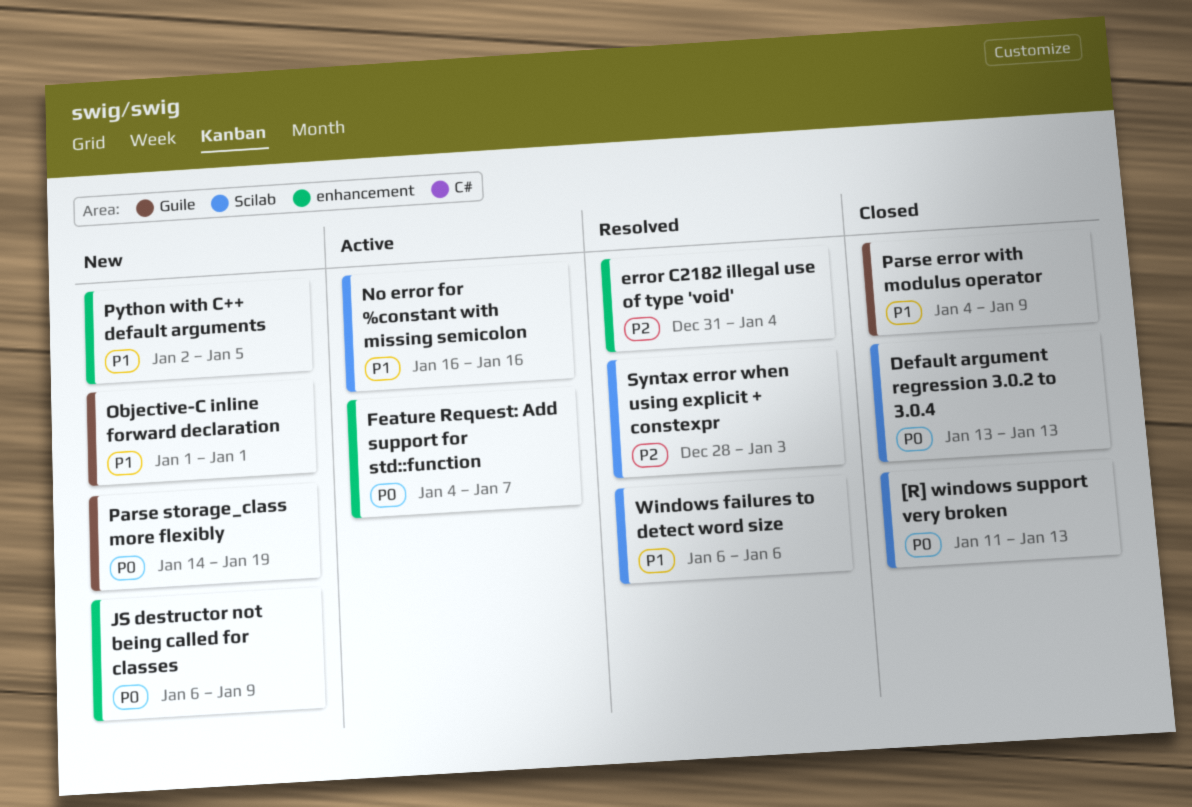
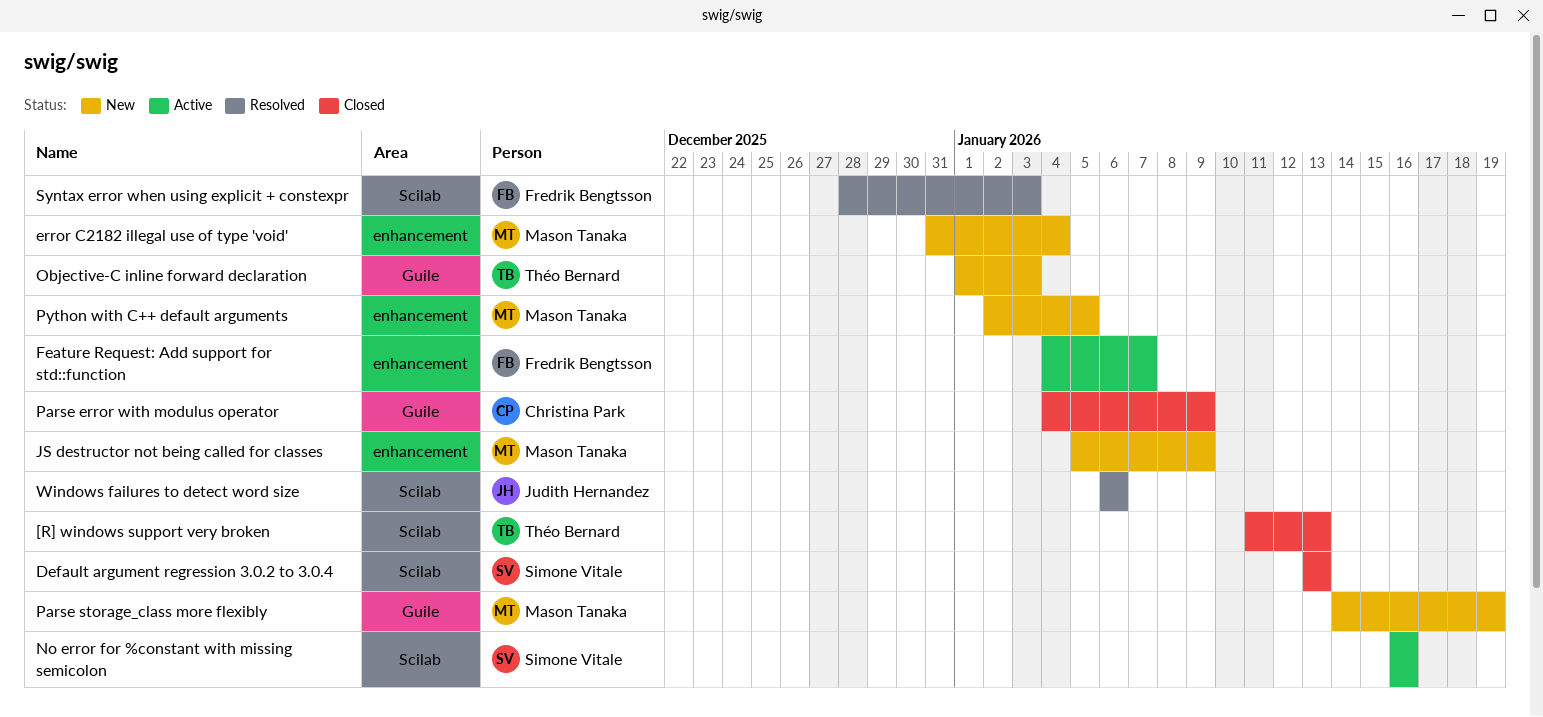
error C2182 illegal use of type 'void', status: Resolved -> New
JS destructor not being called for classes, start: Jan 6 -> Jan 5
Objective-C inline forward declaration, due: Jan 1 -> Jan 3

